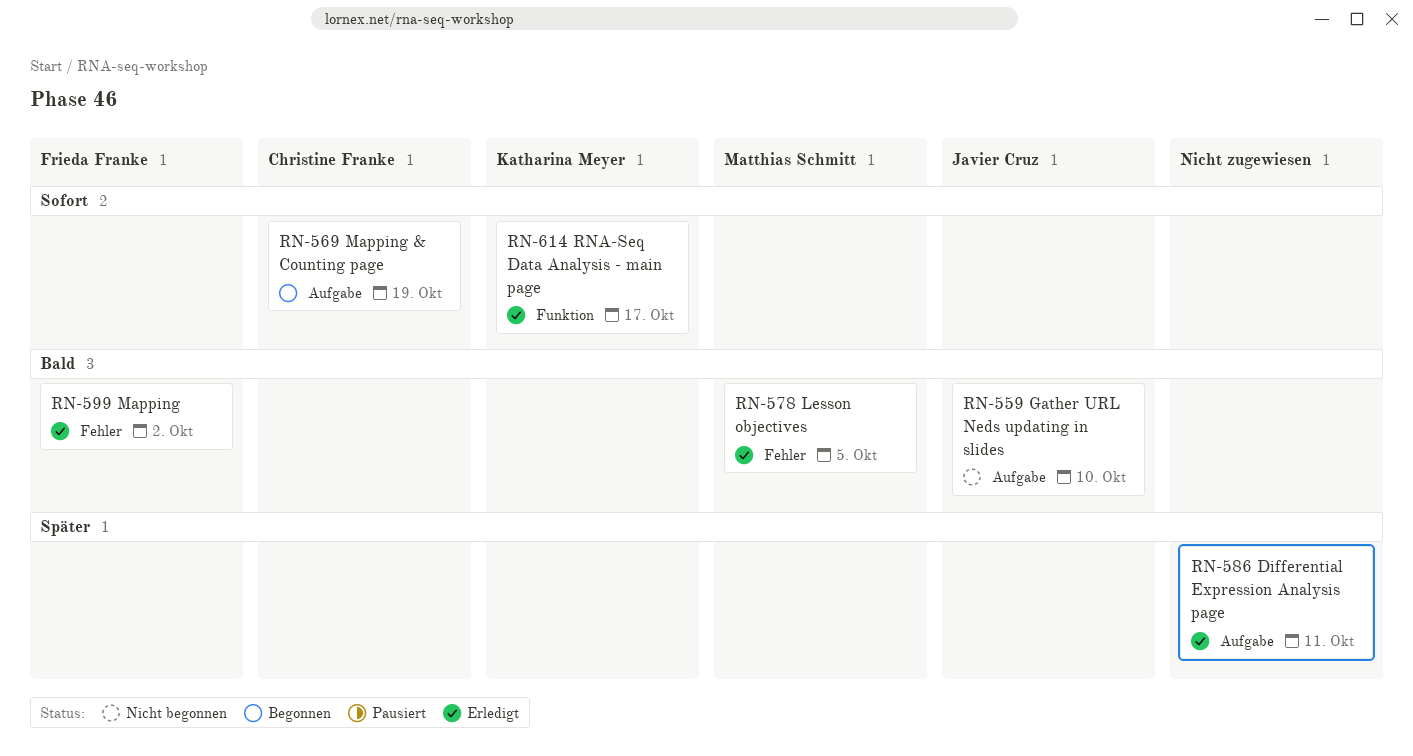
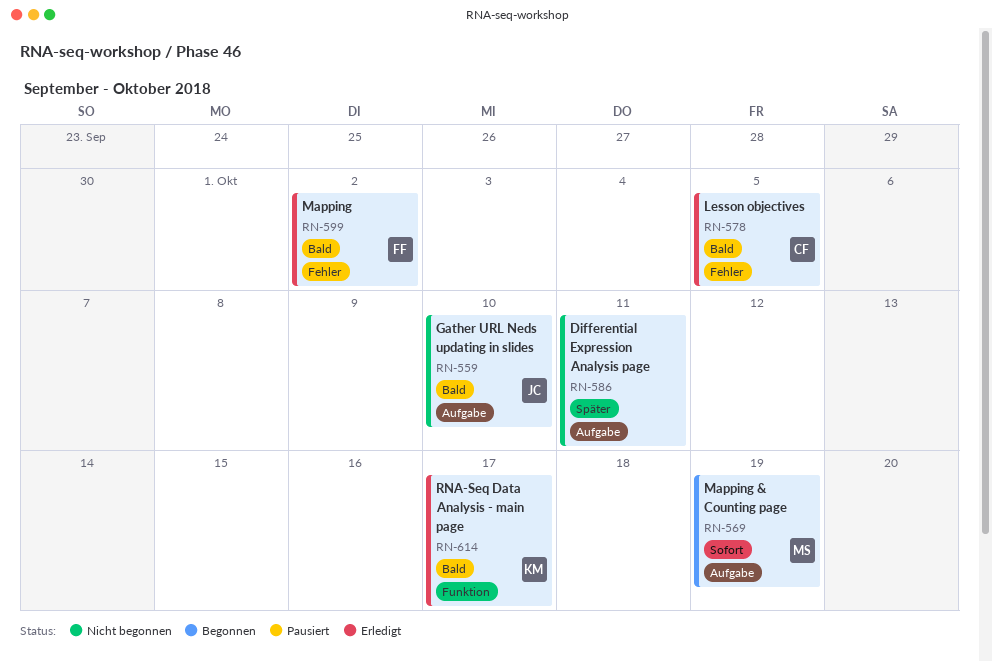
RN-569, owner: Christine Franke -> Matthias Schmitt
RN-578, owner: Matthias Schmitt -> Christine Franke
RN-586, status: Erledigt -> Nicht begonnen
RN-614, priority: Sofort -> Bald

